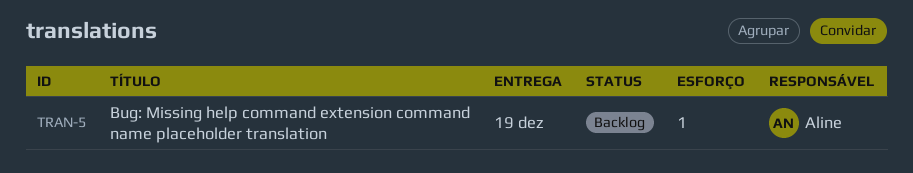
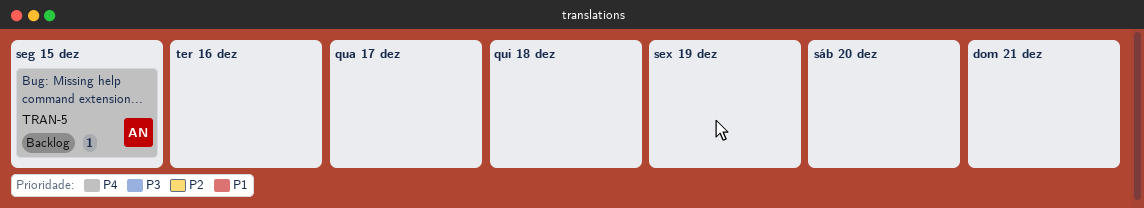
TRAN-5, due: Dec 19 -> Dec 15

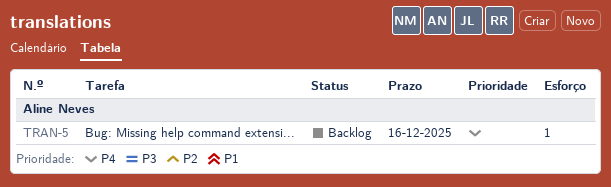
TRAN-5, due: Dec 15 -> Dec 16

